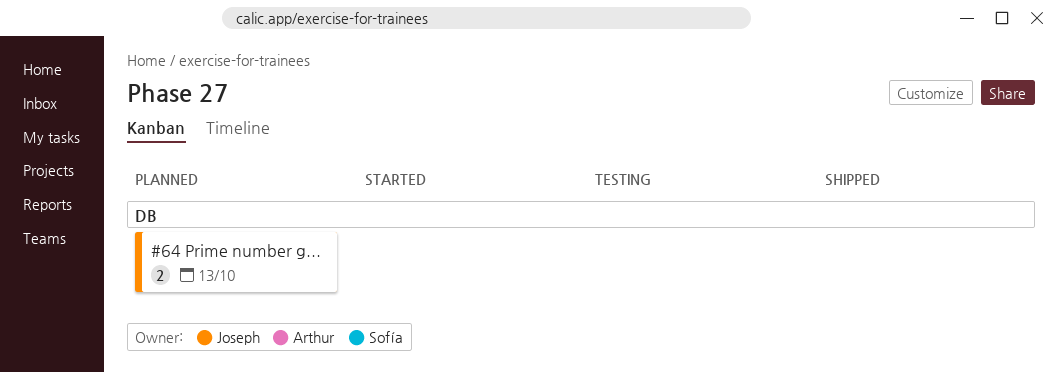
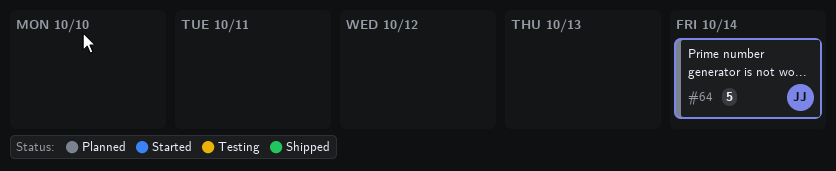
#64, estimate: 2 -> 5
#64, due: Oct 13 -> Oct 14

